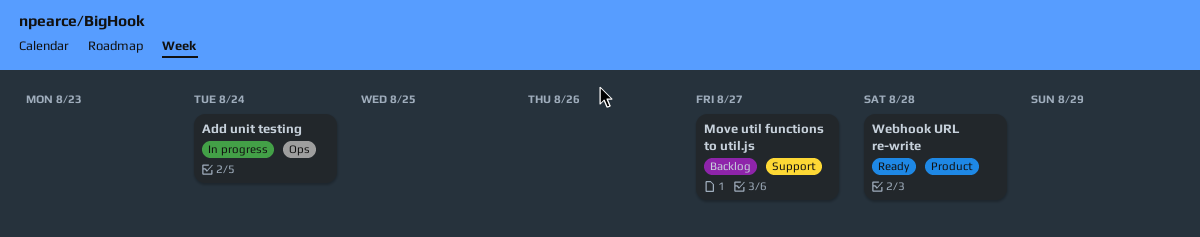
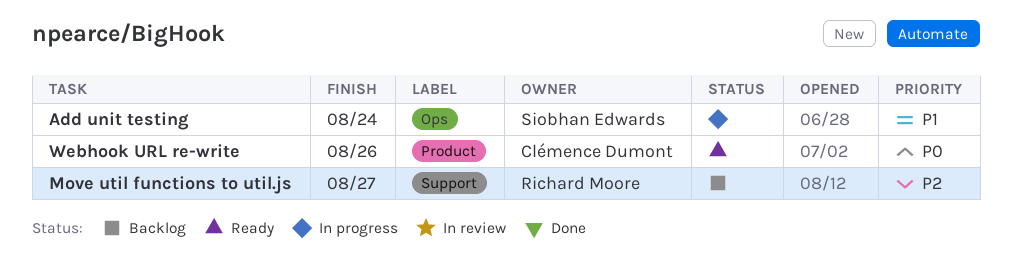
Webhook URL re-write, due: Aug 28 -> Aug 26

